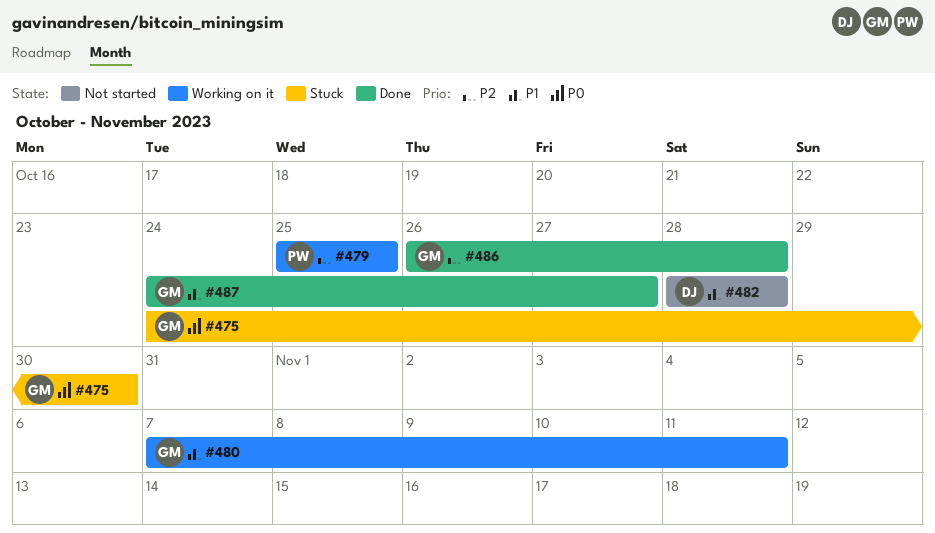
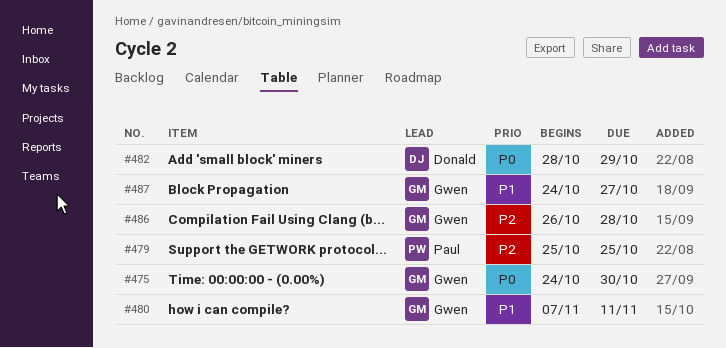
#482, priority: P1 -> P0
#482, due: Oct 28 -> Oct 29

